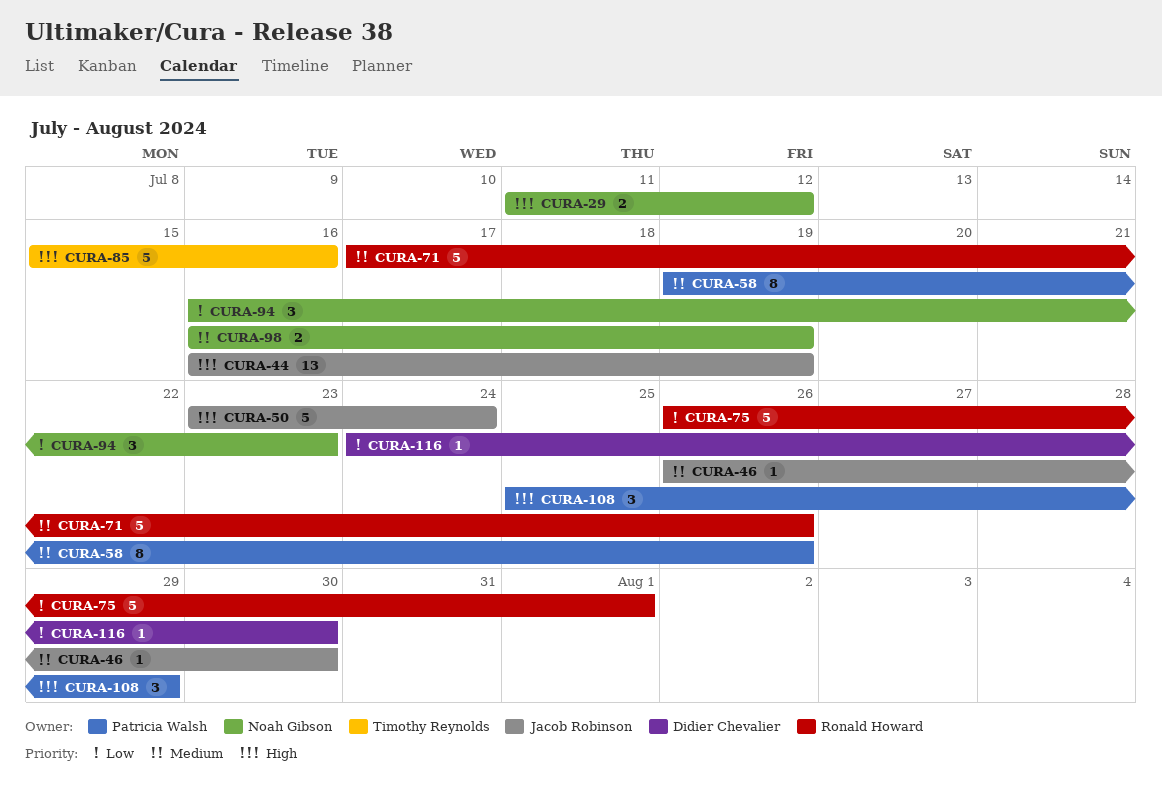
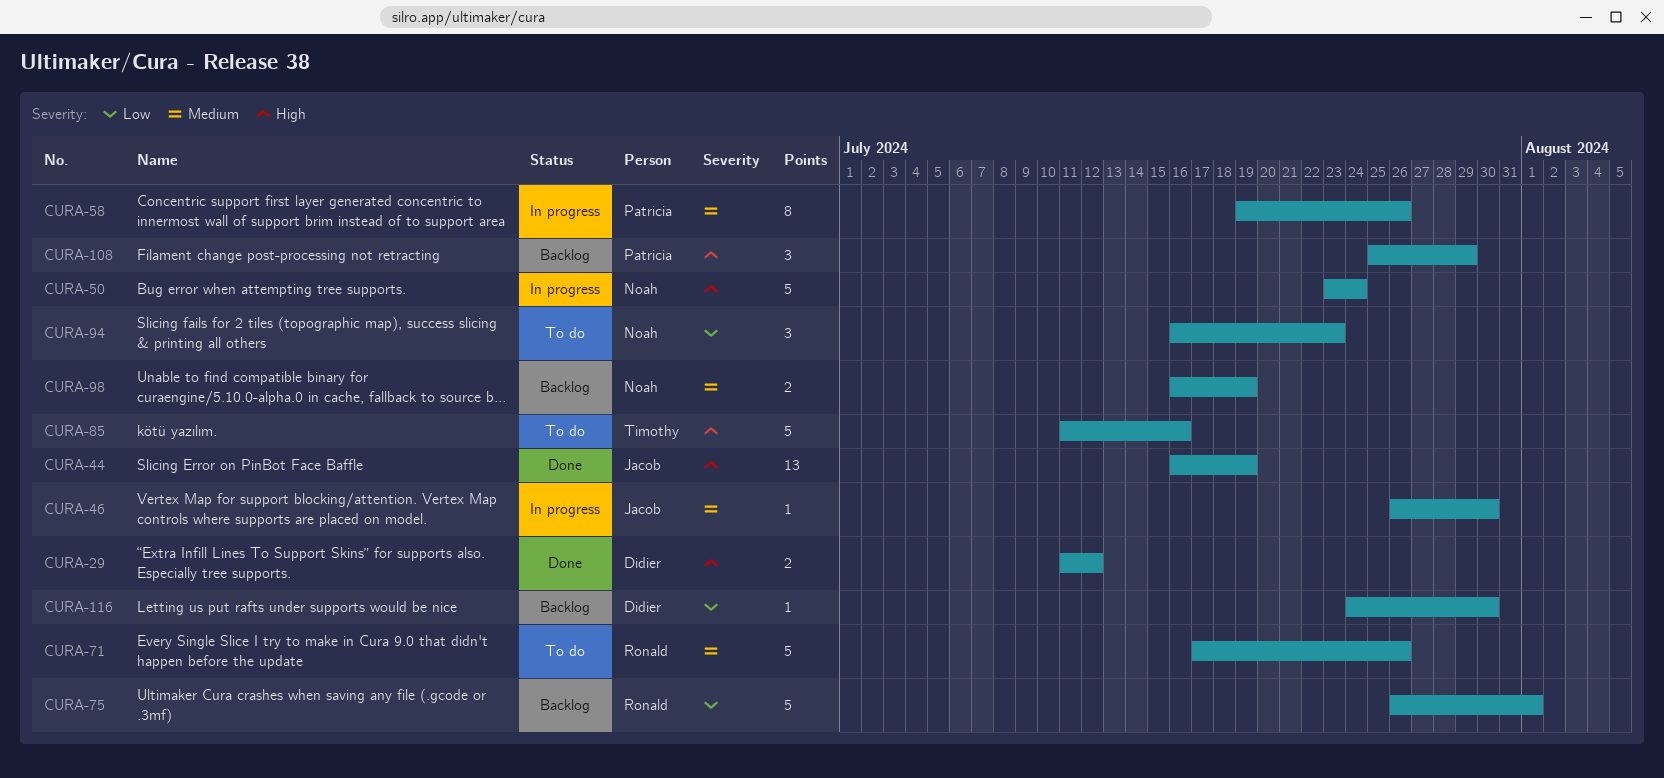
CURA-29, owner: Noah Gibson -> Didier Chevalier
CURA-50, owner: Jacob Robinson -> Noah Gibson
CURA-85, start: Jul 15 -> Jul 11

